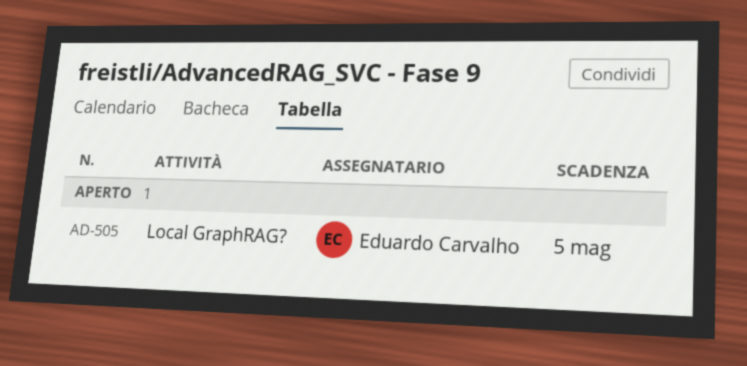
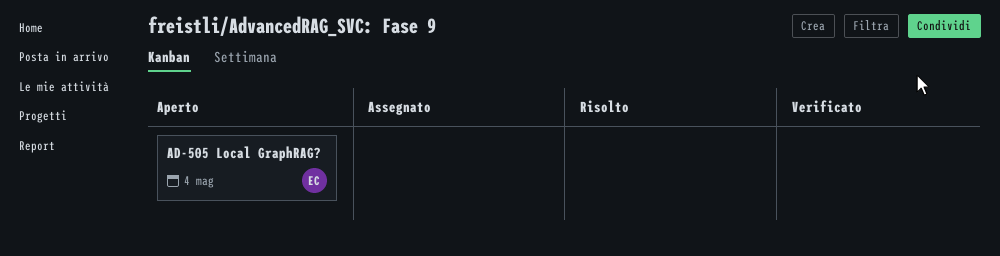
AD-505, due: May 5 -> May 4

